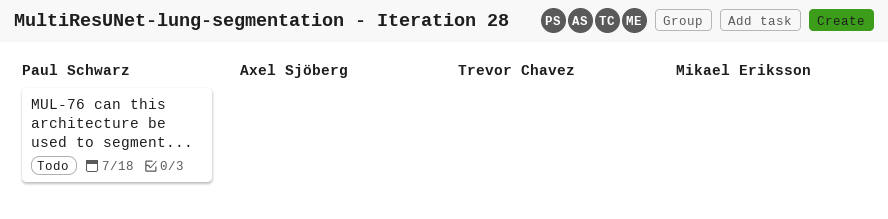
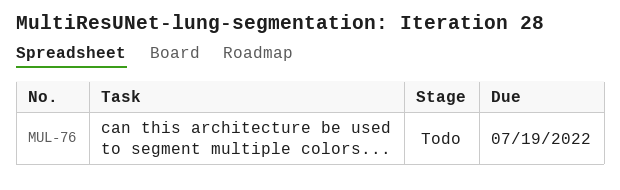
MUL-76, due: Jul 18 -> Jul 19

